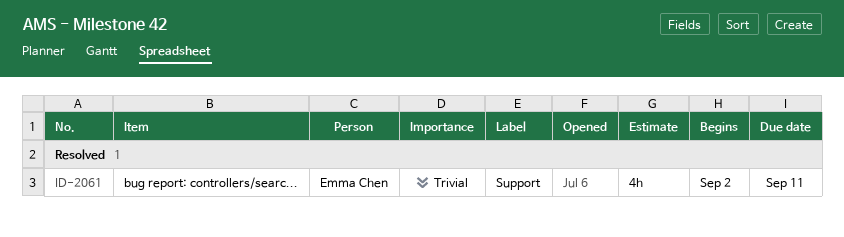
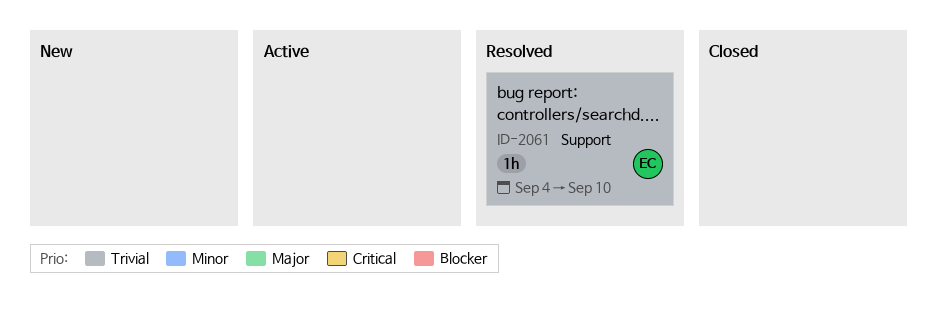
ID-2061, estimate: 4h -> 1h
ID-2061, start: Sep 2 -> Sep 4
ID-2061, due: Sep 11 -> Sep 10

